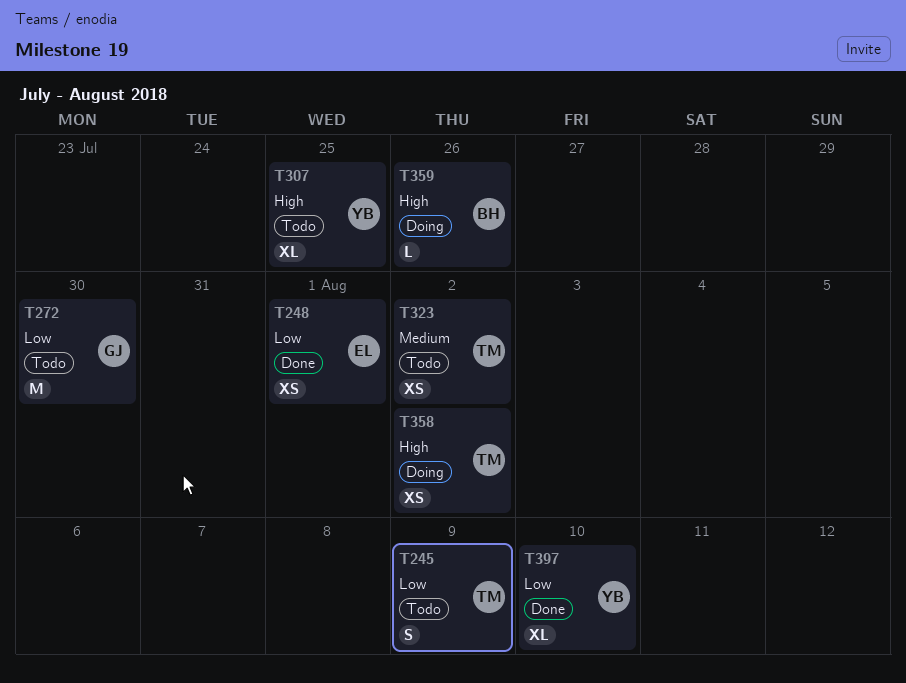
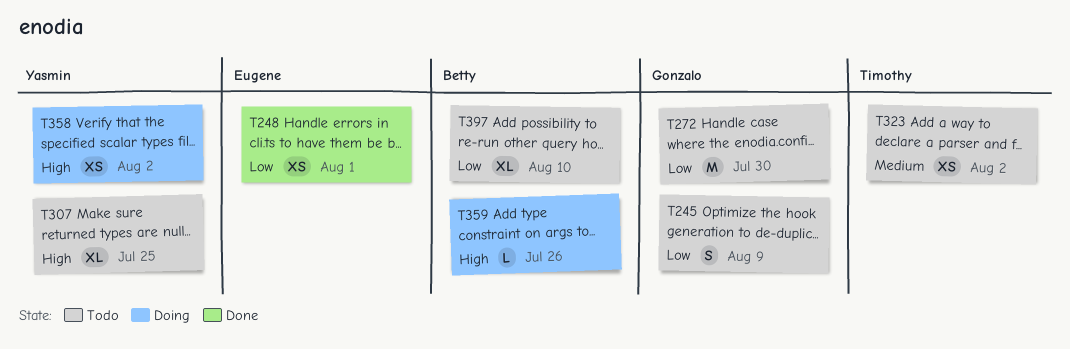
T245, owner: Timothy -> Gonzalo
T358, owner: Timothy -> Yasmin
T397, status: Done -> Todo
T397, owner: Yasmin -> Betty

